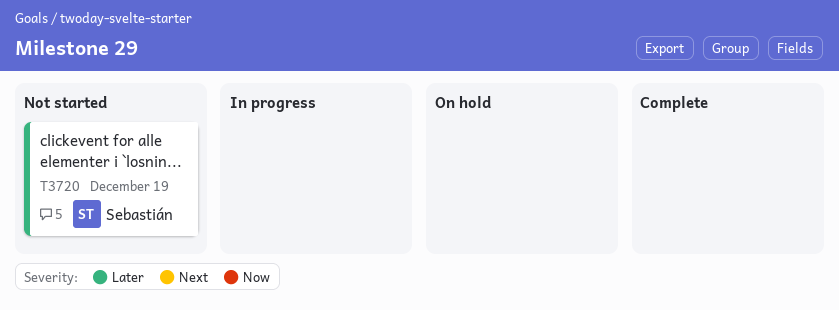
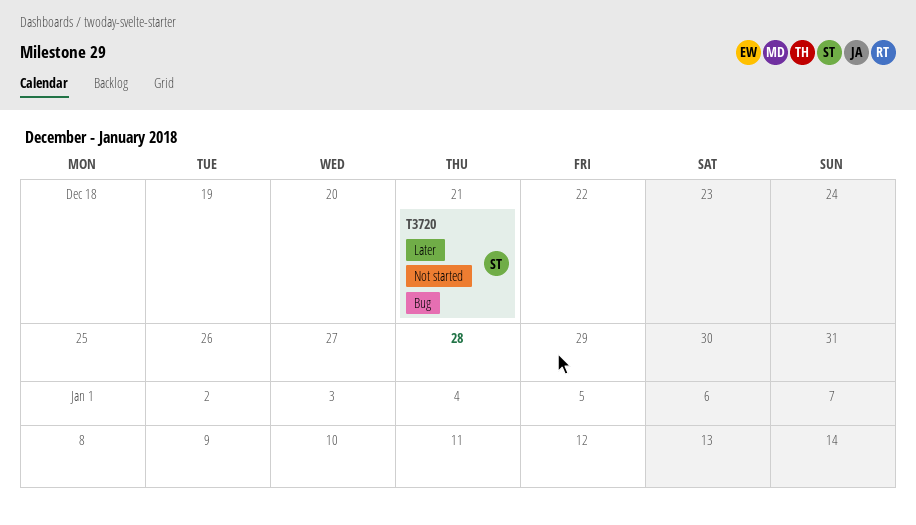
T3720, due: Dec 19 -> Dec 21

